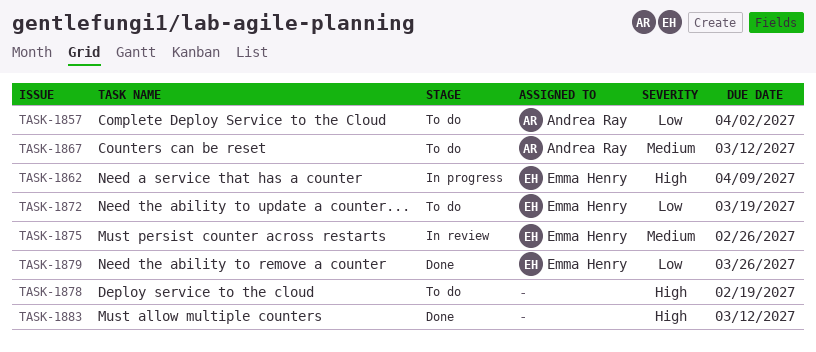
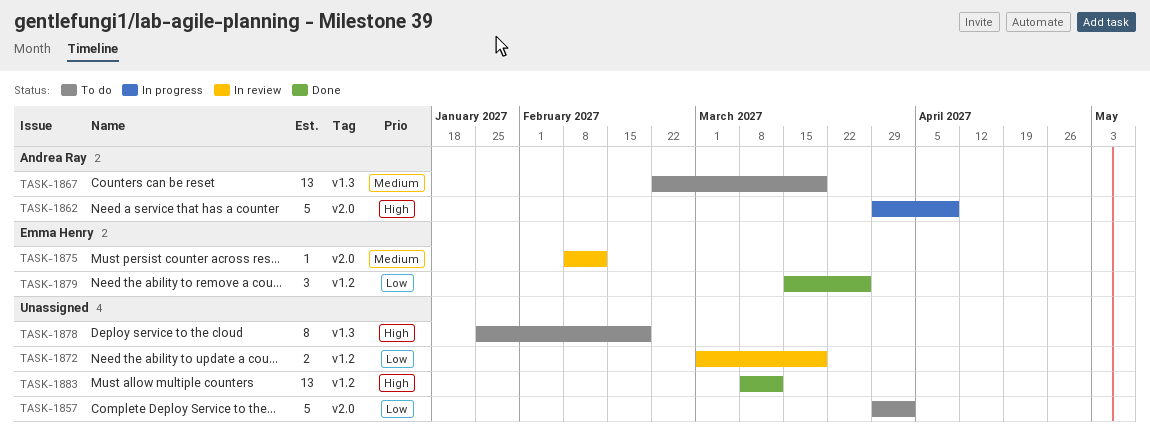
TASK-1857, owner: Andrea Ray -> none
TASK-1862, owner: Emma Henry -> Andrea Ray
TASK-1867, due: Mar 12 -> Mar 19
TASK-1872, status: To do -> In review
TASK-1872, owner: Emma Henry -> none
TASK-1875, due: Feb 26 -> Feb 12

